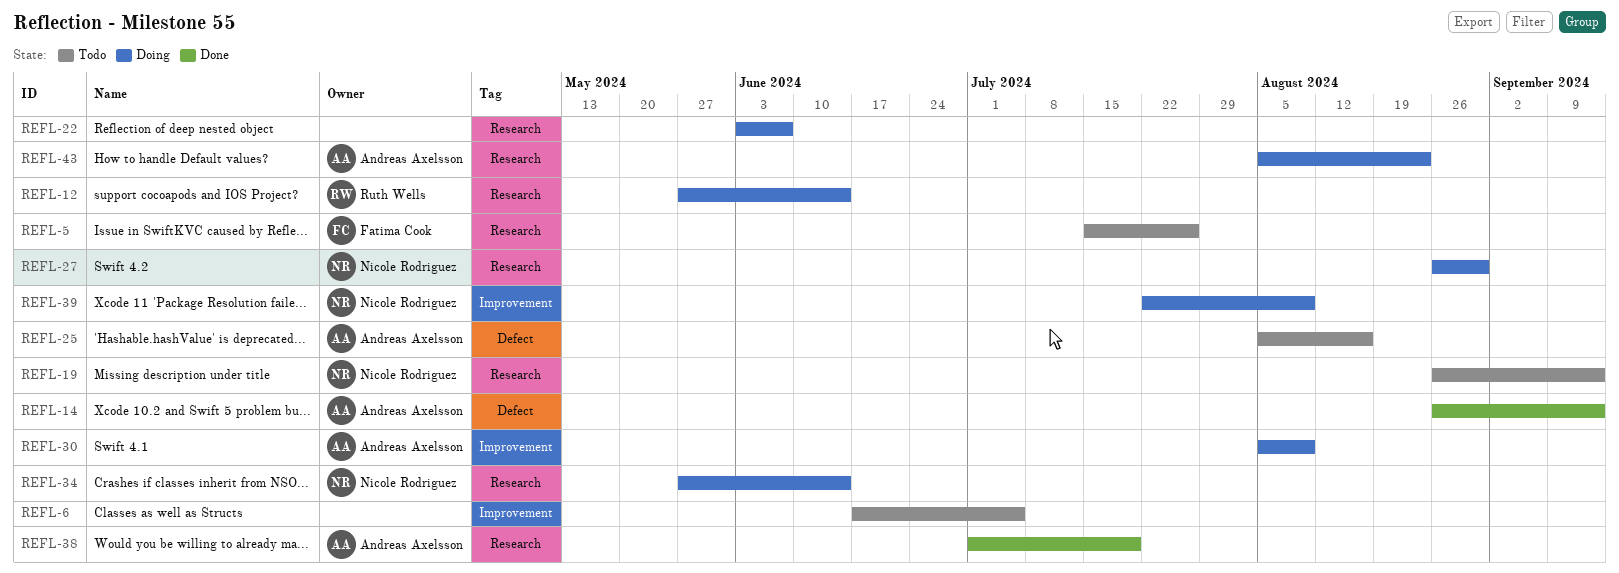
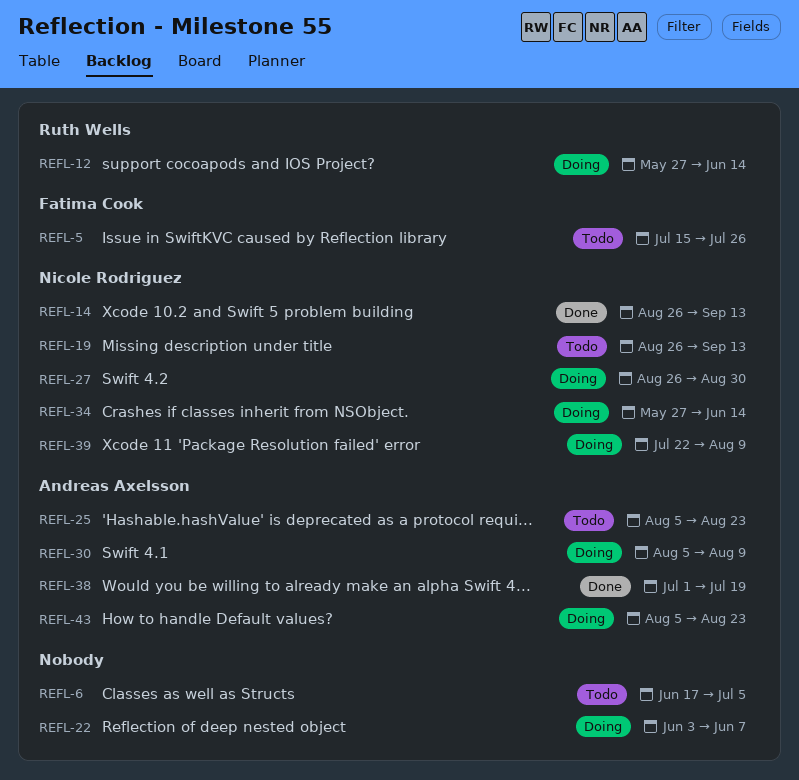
REFL-14, owner: Andreas Axelsson -> Nicole Rodriguez
REFL-25, due: Aug 16 -> Aug 23

